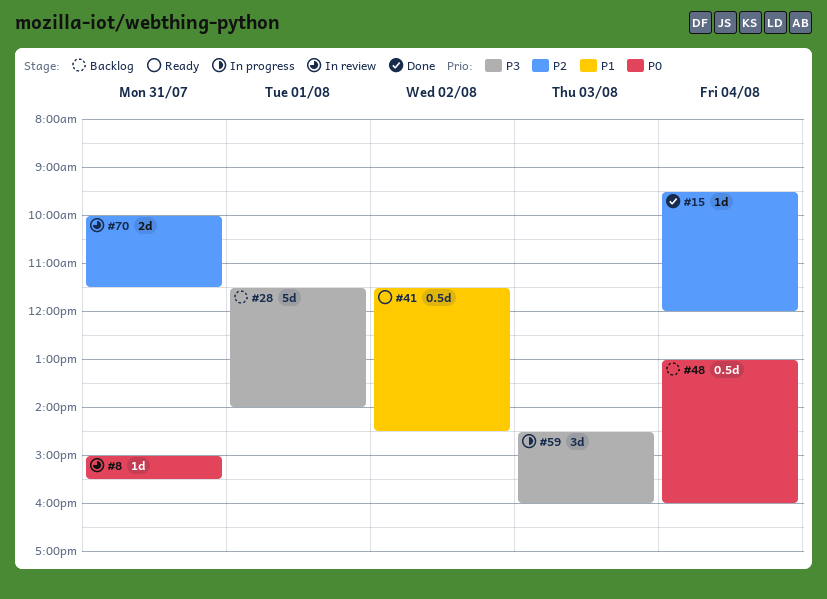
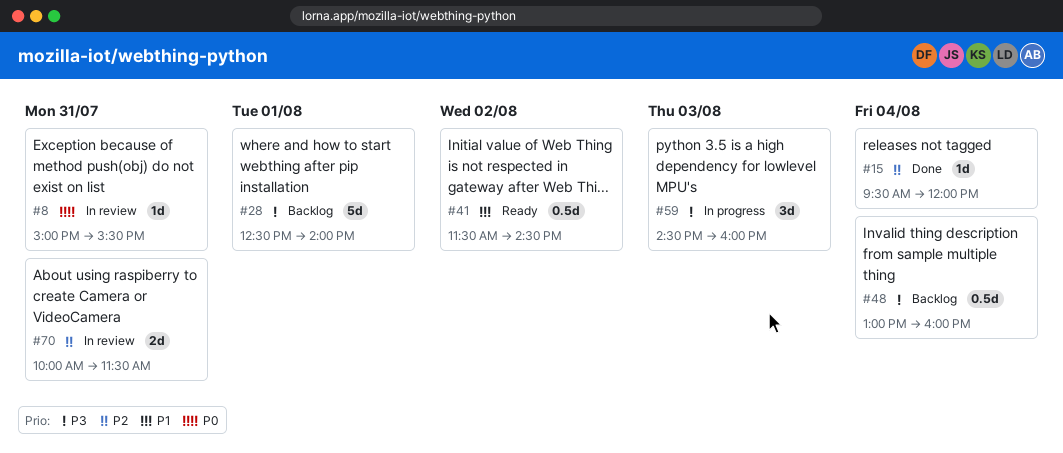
#28, begins: 11:30 -> 12:30
#48, priority: P0 -> P3

